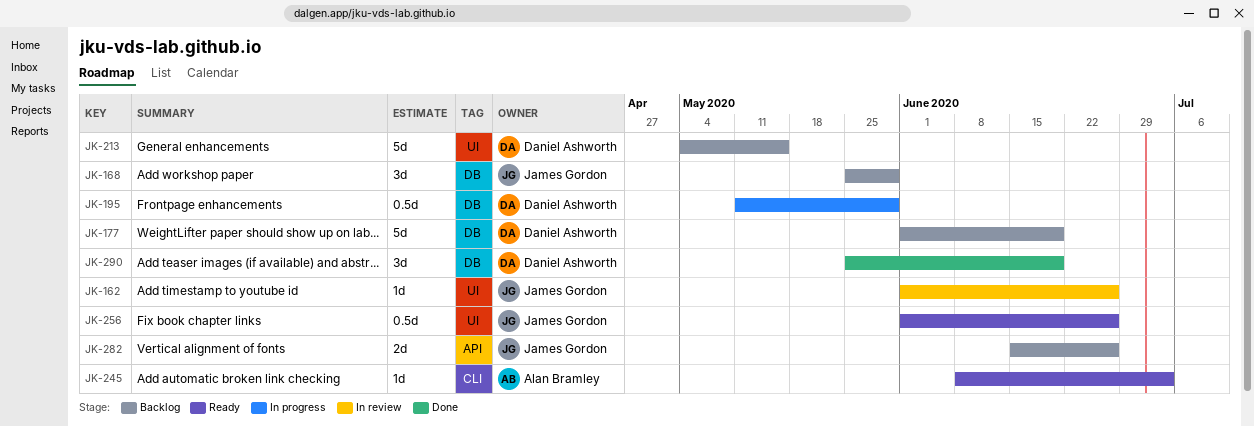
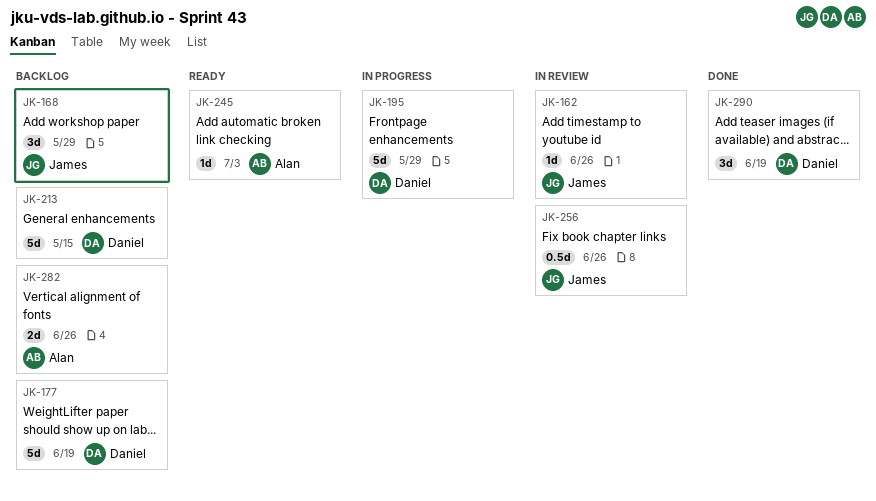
JK-195, estimate: 0.5d -> 5d
JK-256, status: Ready -> In review
JK-282, owner: James Gordon -> Alan Bramley

